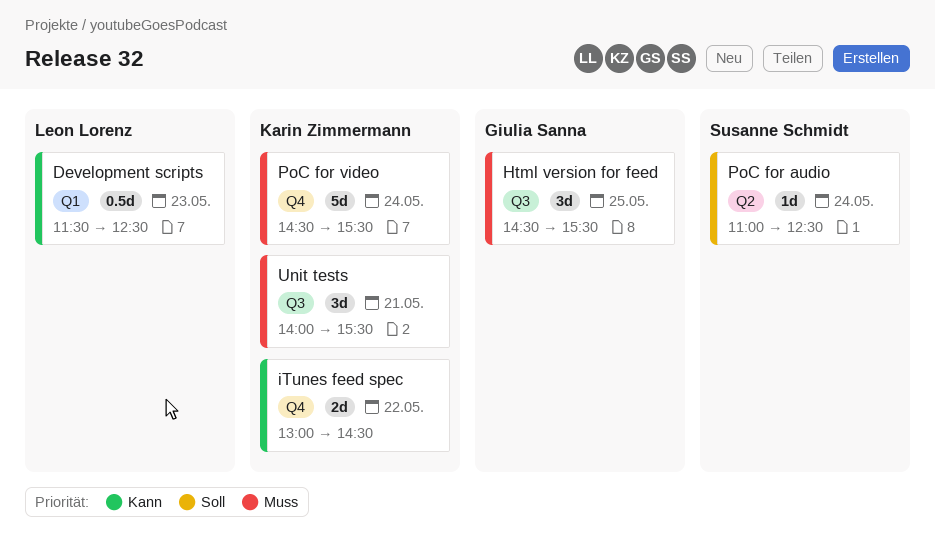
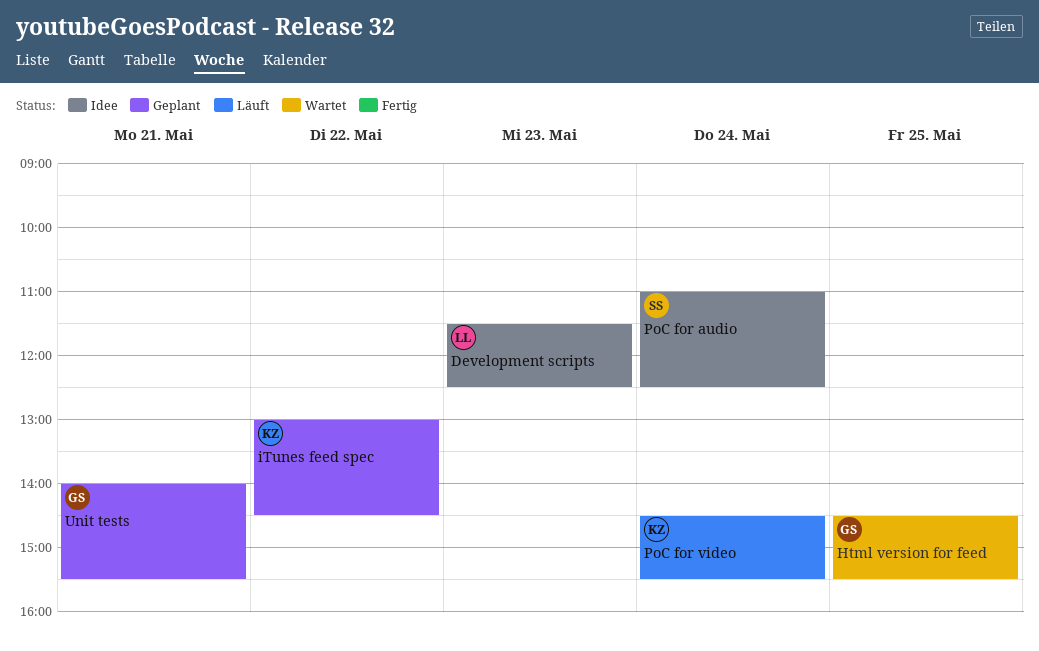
Unit tests, owner: Karin Zimmermann -> Giulia Sanna

